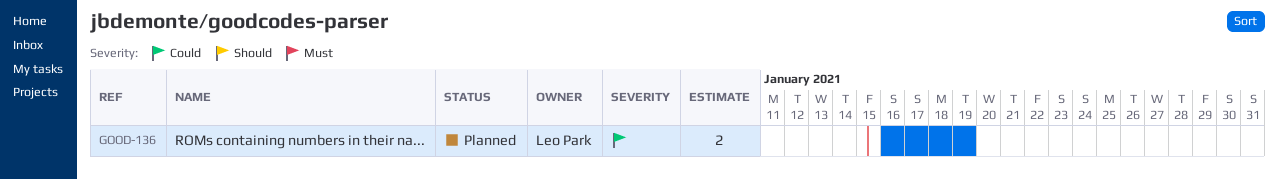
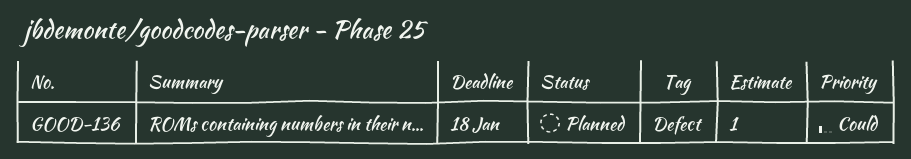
GOOD-136, estimate: 2 -> 1
GOOD-136, due: Jan 19 -> Jan 18

